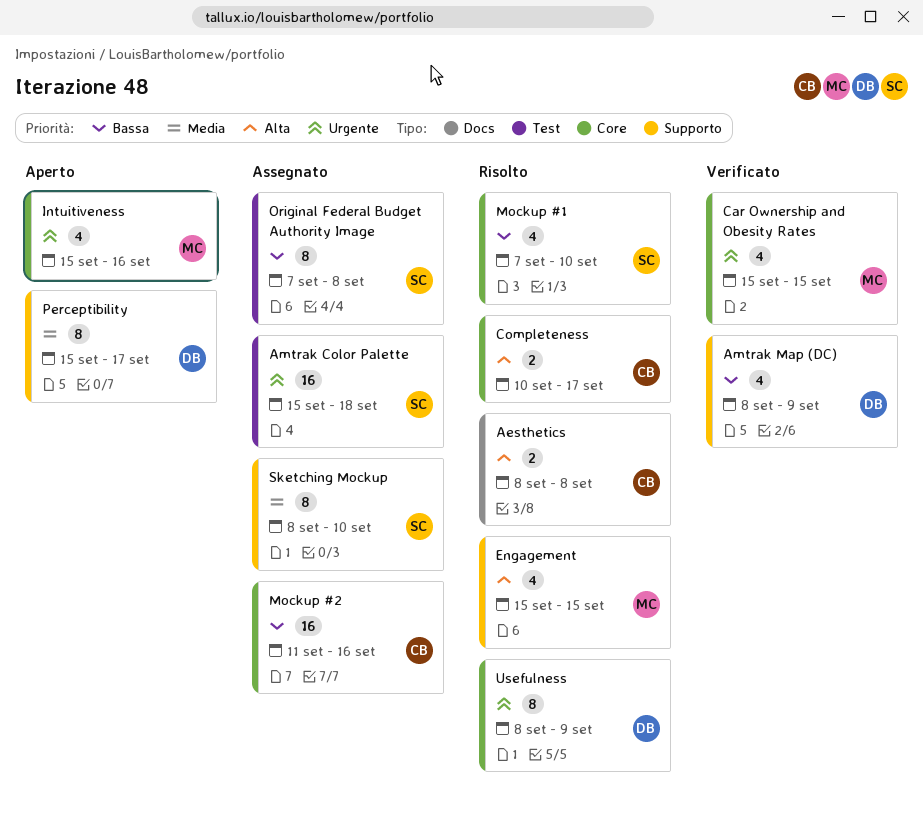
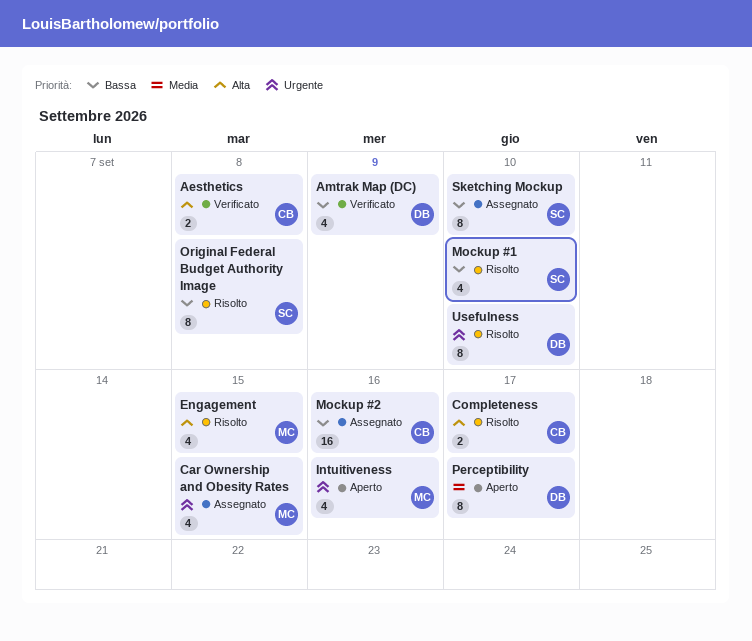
Aesthetics, status: Risolto -> Verificato
Amtrak Color Palette: present -> none
Car Ownership and Obesity Rates, status: Verificato -> Assegnato
Original Federal Budget Authority Image, status: Assegnato -> Risolto
Sketching Mockup, priority: Media -> Bassa
Usefulness, due: Sep 9 -> Sep 10

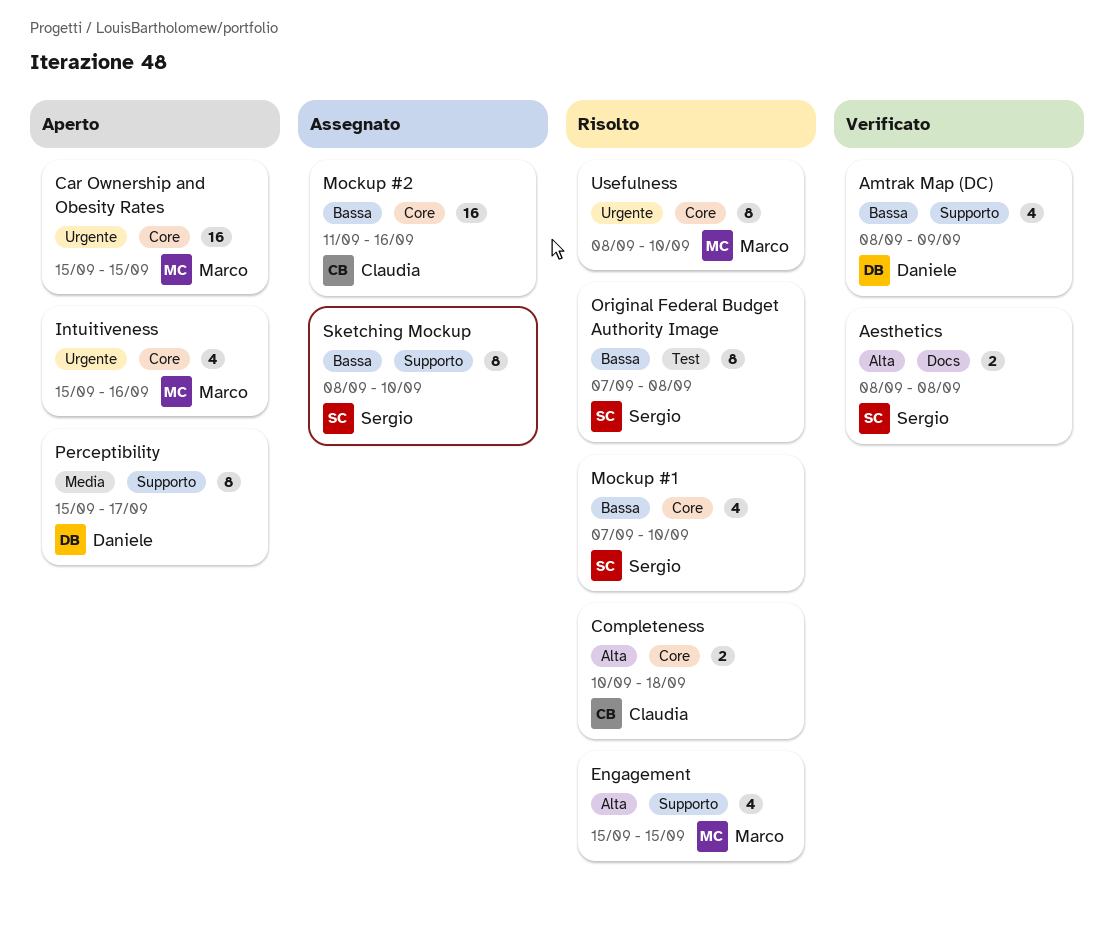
Aesthetics, owner: Claudia -> Sergio
Car Ownership and Obesity Rates, status: Assegnato -> Aperto
Car Ownership and Obesity Rates, estimate: 4 -> 16
Completeness, due: Sep 17 -> Sep 18
Usefulness, owner: Daniele -> Marco

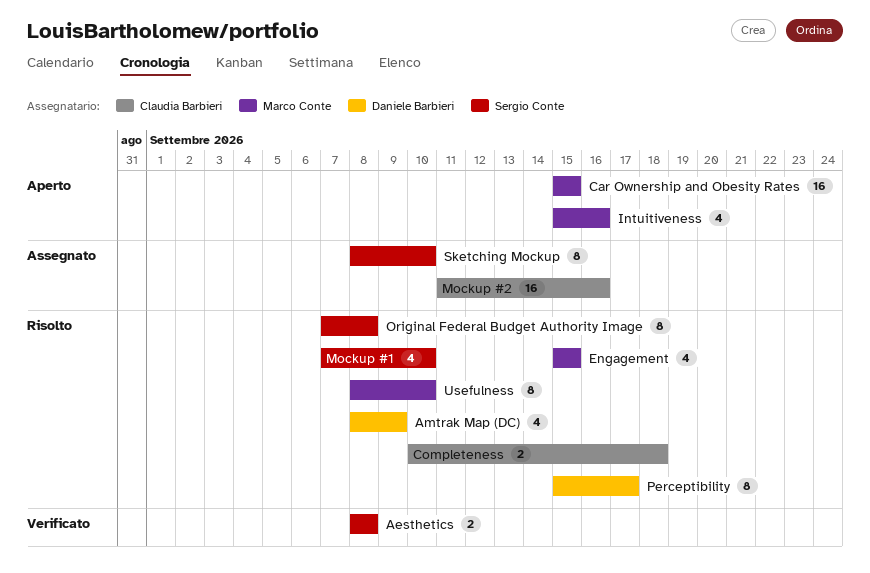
Amtrak Map (DC), status: Verificato -> Risolto
Perceptibility, status: Aperto -> Risolto

